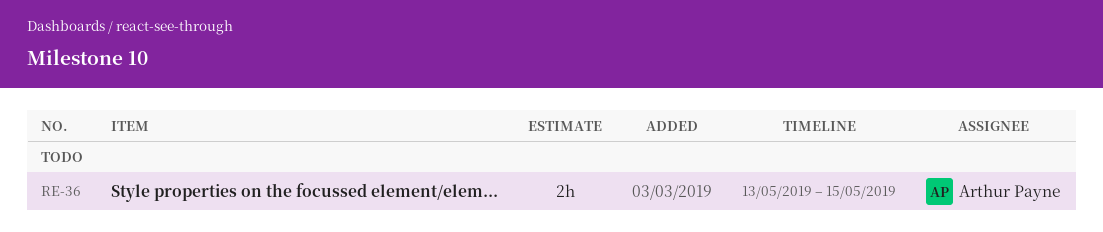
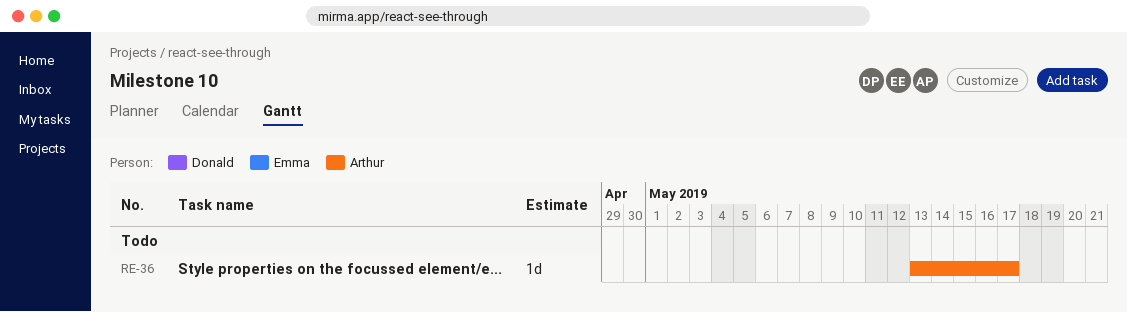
RE-36, estimate: 2h -> 1d
RE-36, due: May 15 -> May 17

